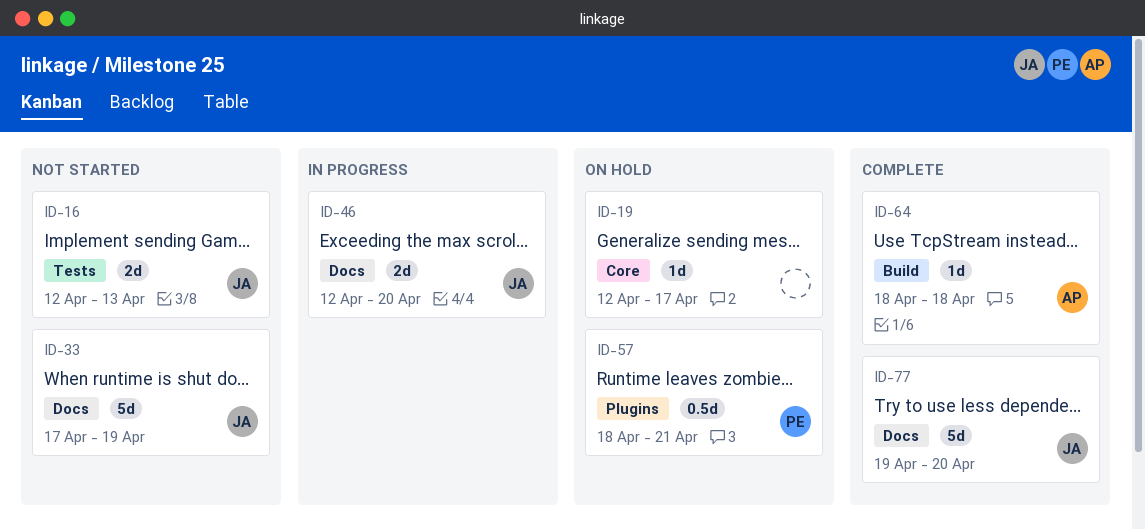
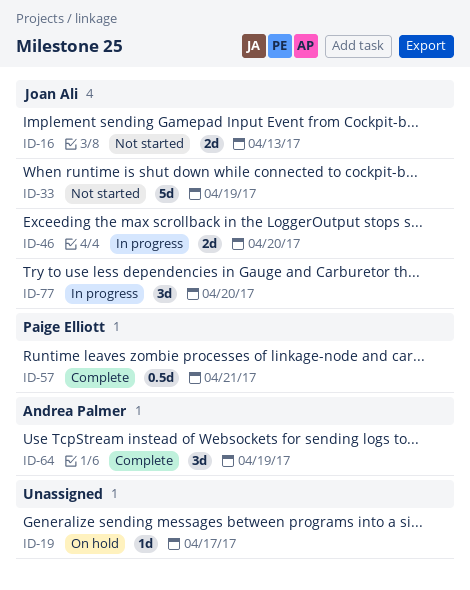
ID-57, status: On hold -> Complete
ID-64, estimate: 1d -> 3d
ID-64, due: Apr 18 -> Apr 19
ID-77, status: Complete -> In progress
ID-77, estimate: 5d -> 3d

